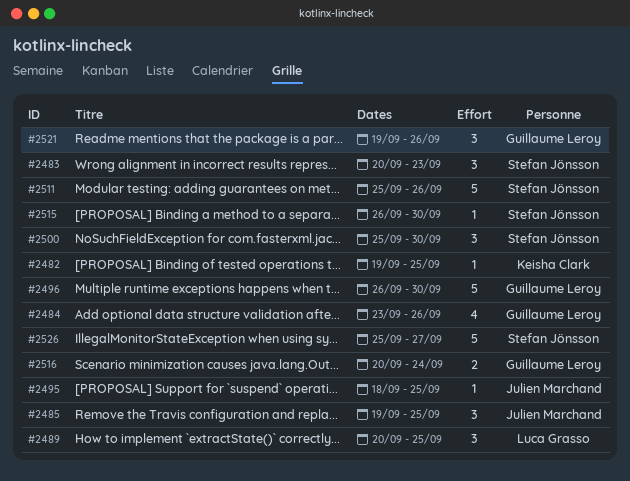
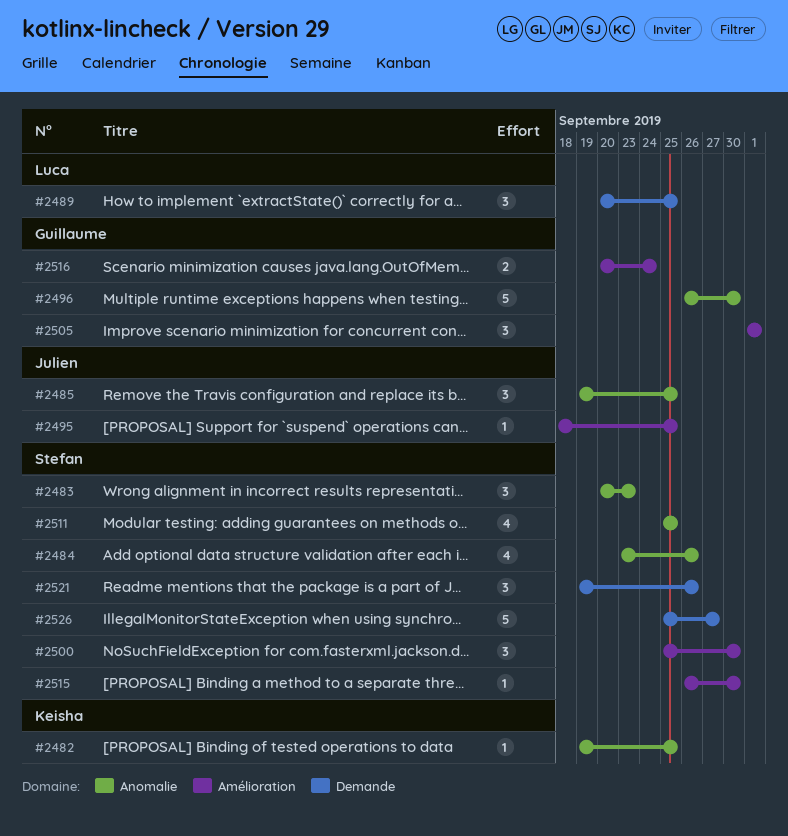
#2484, owner: Guillaume Leroy -> Stefan Jönsson
#2505: none -> present
#2511, estimate: 5 -> 4
#2511, due: Sep 26 -> Sep 25
#2521, owner: Guillaume Leroy -> Stefan Jönsson

